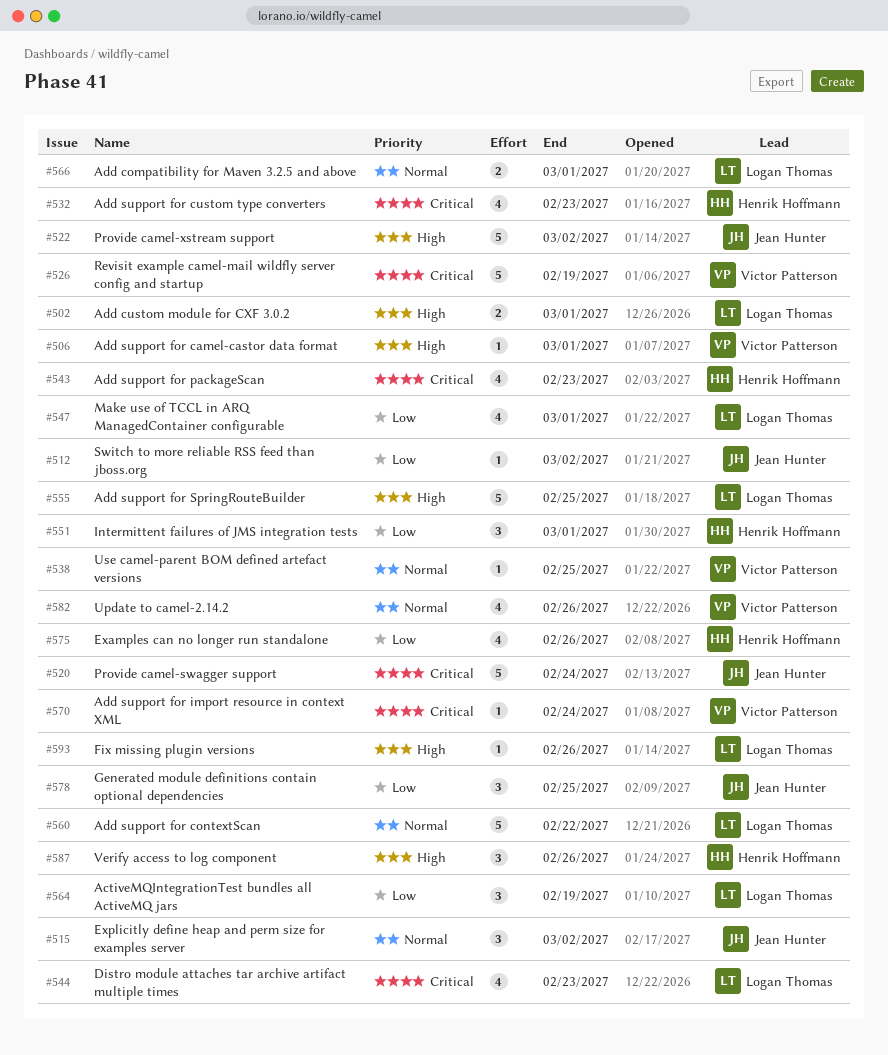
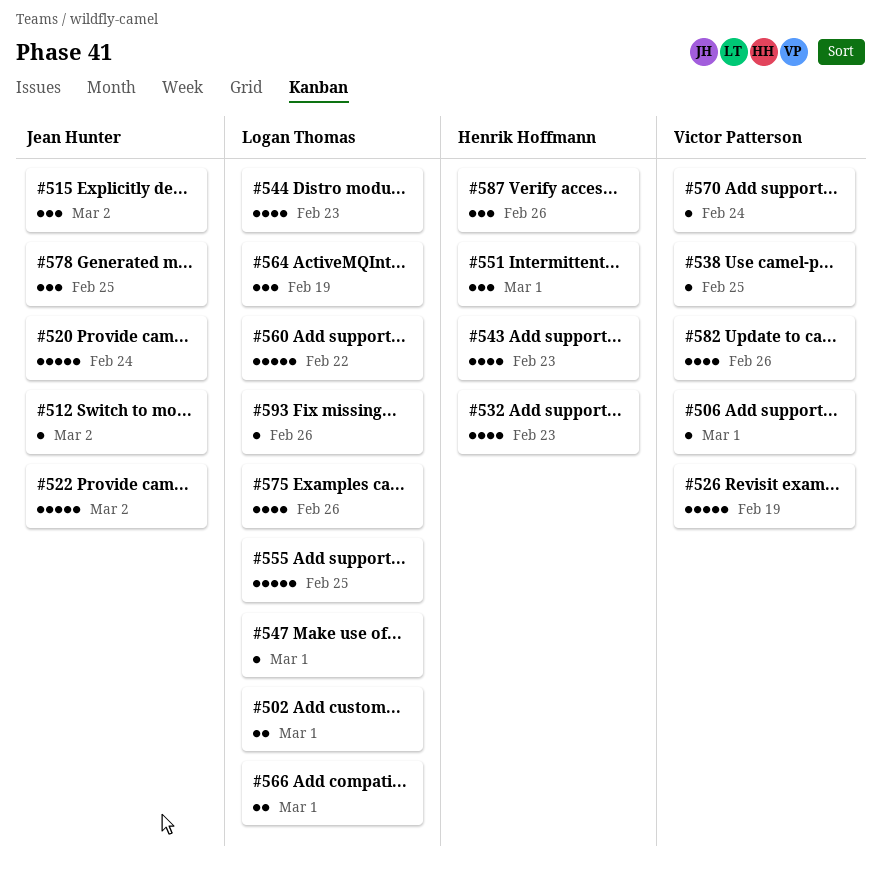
#547, estimate: 4 -> 1
#575, owner: Henrik Hoffmann -> Logan Thomas

